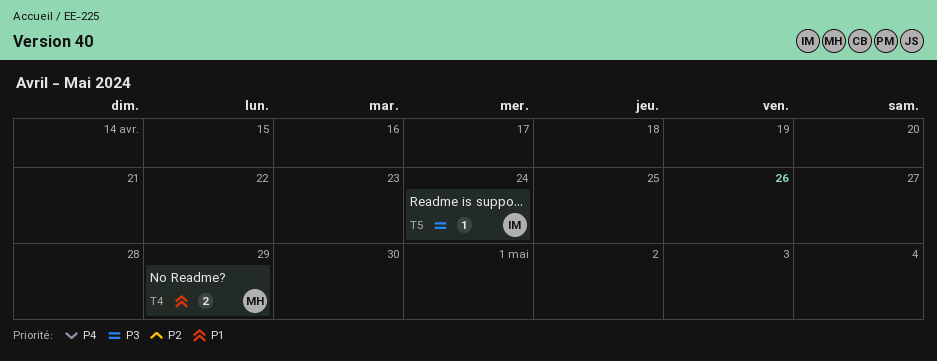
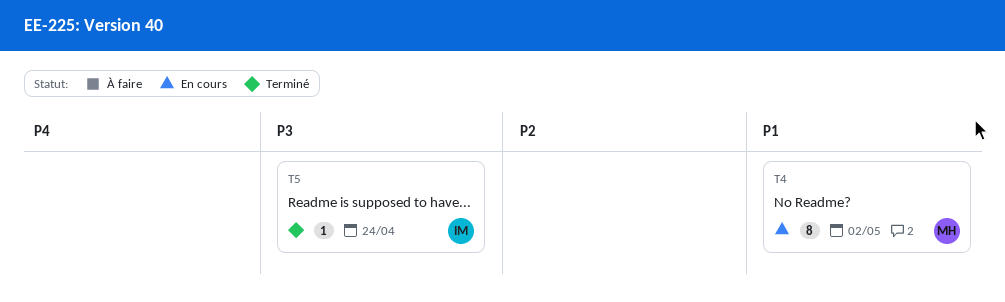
T4, estimate: 2 -> 8
T4, due: Apr 29 -> May 2

